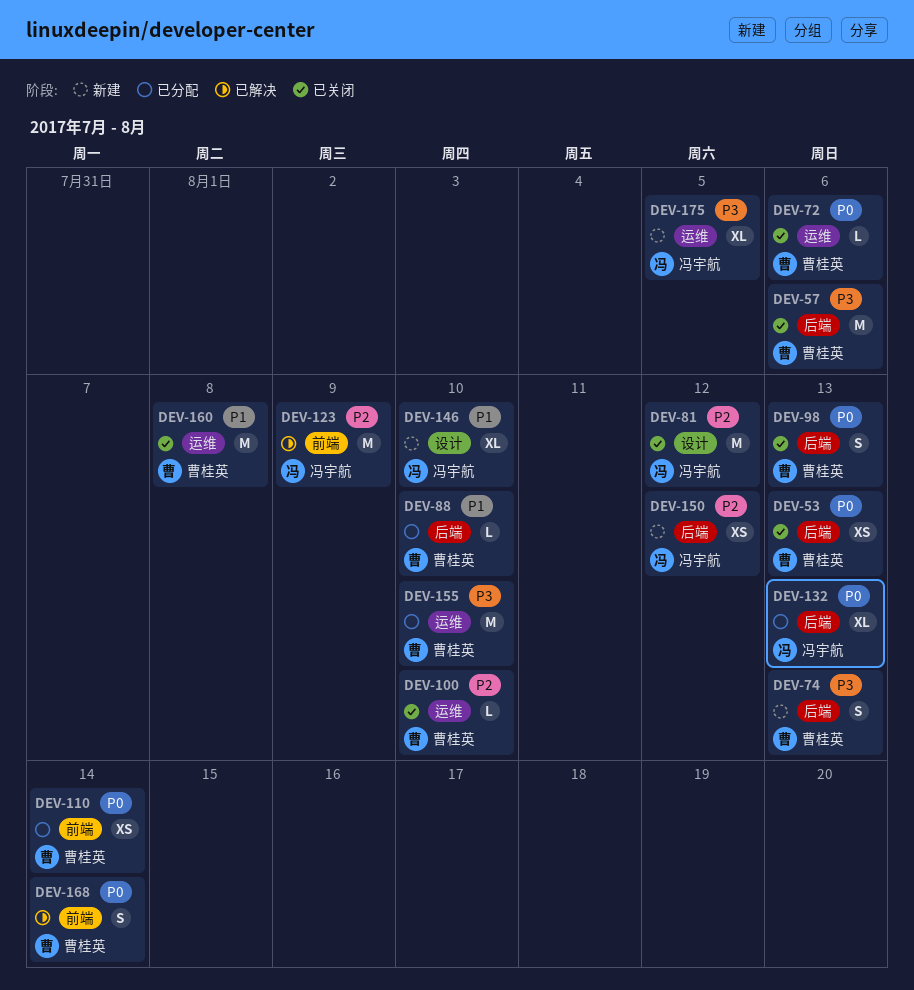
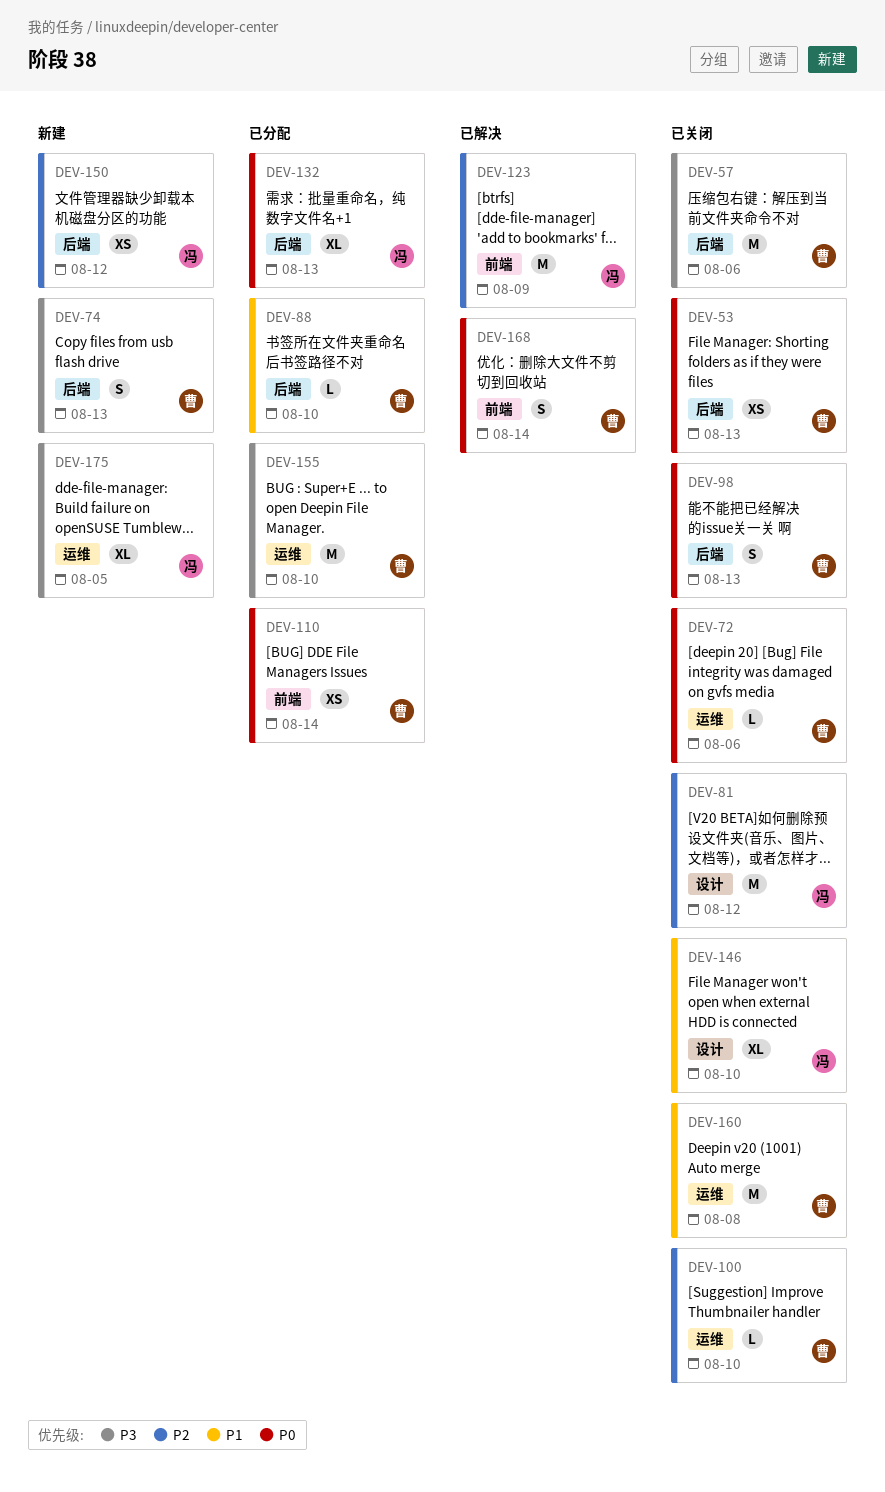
DEV-146, status: 新建 -> 已关闭

